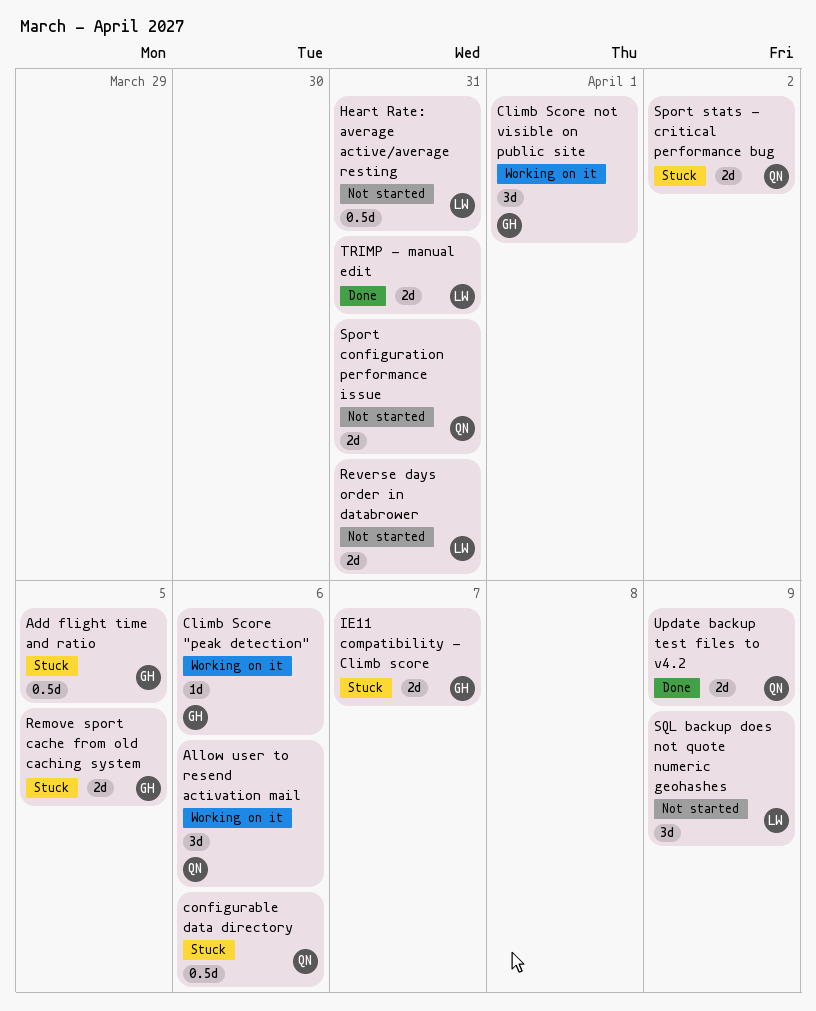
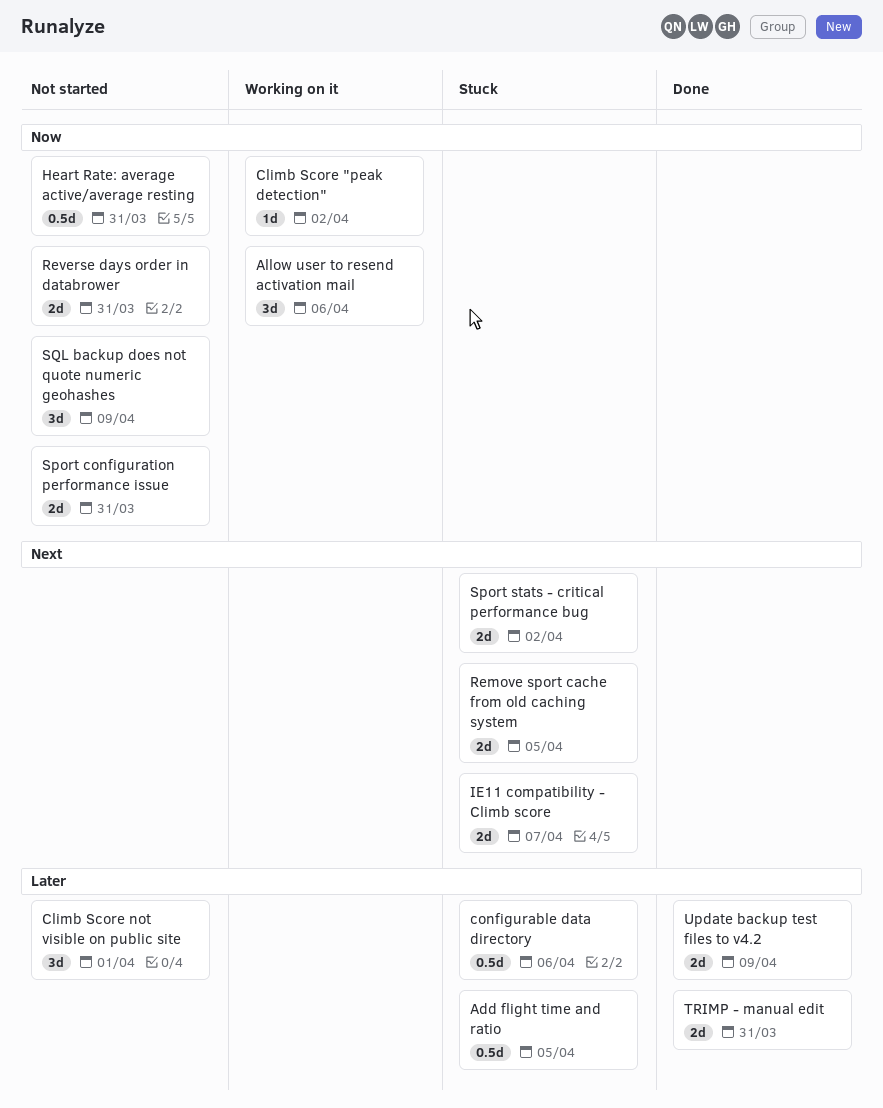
Climb Score "peak detection", due: Apr 6 -> Apr 2
Climb Score not visible on public site, status: Working on it -> Not started

